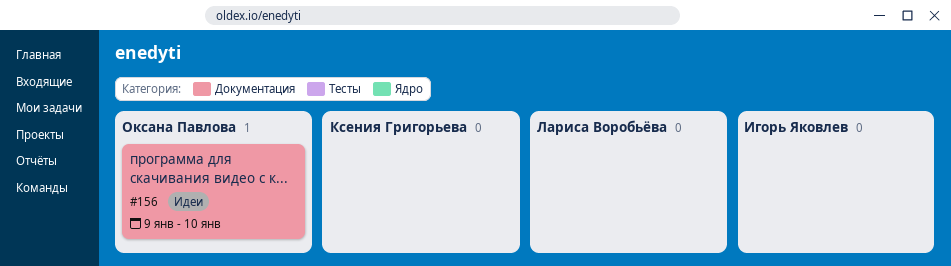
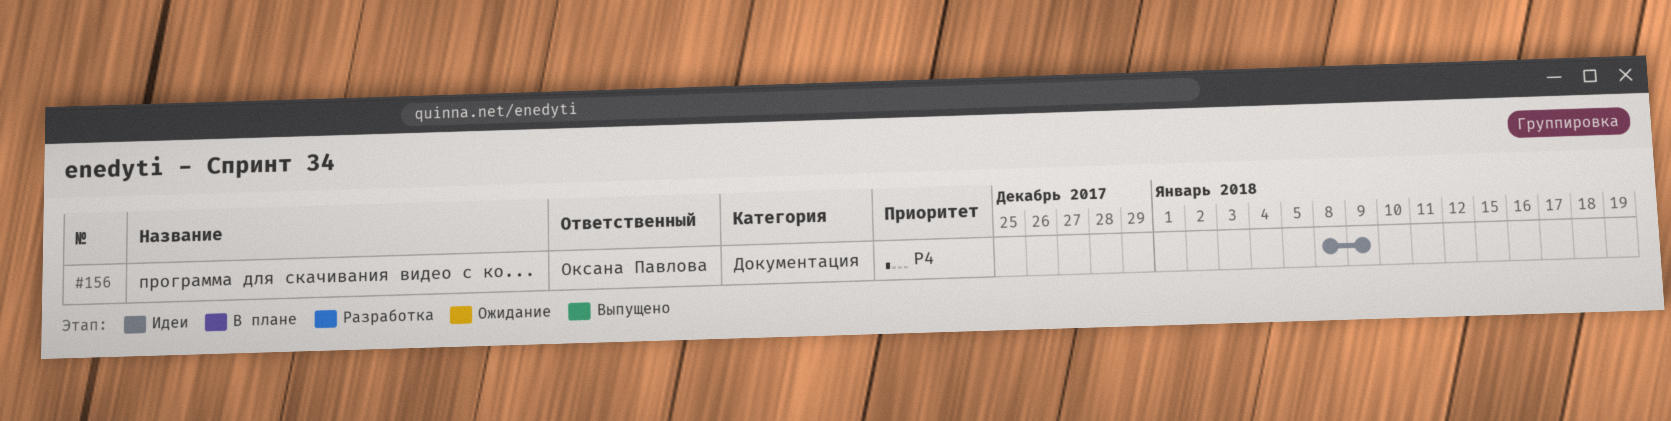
#156, start: Jan 9 -> Jan 8
#156, due: Jan 10 -> Jan 9

